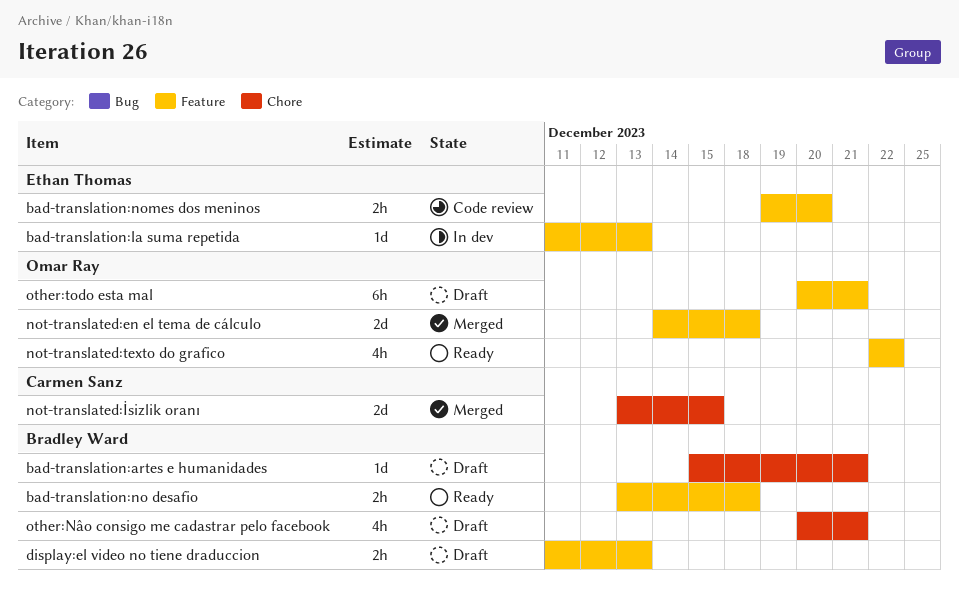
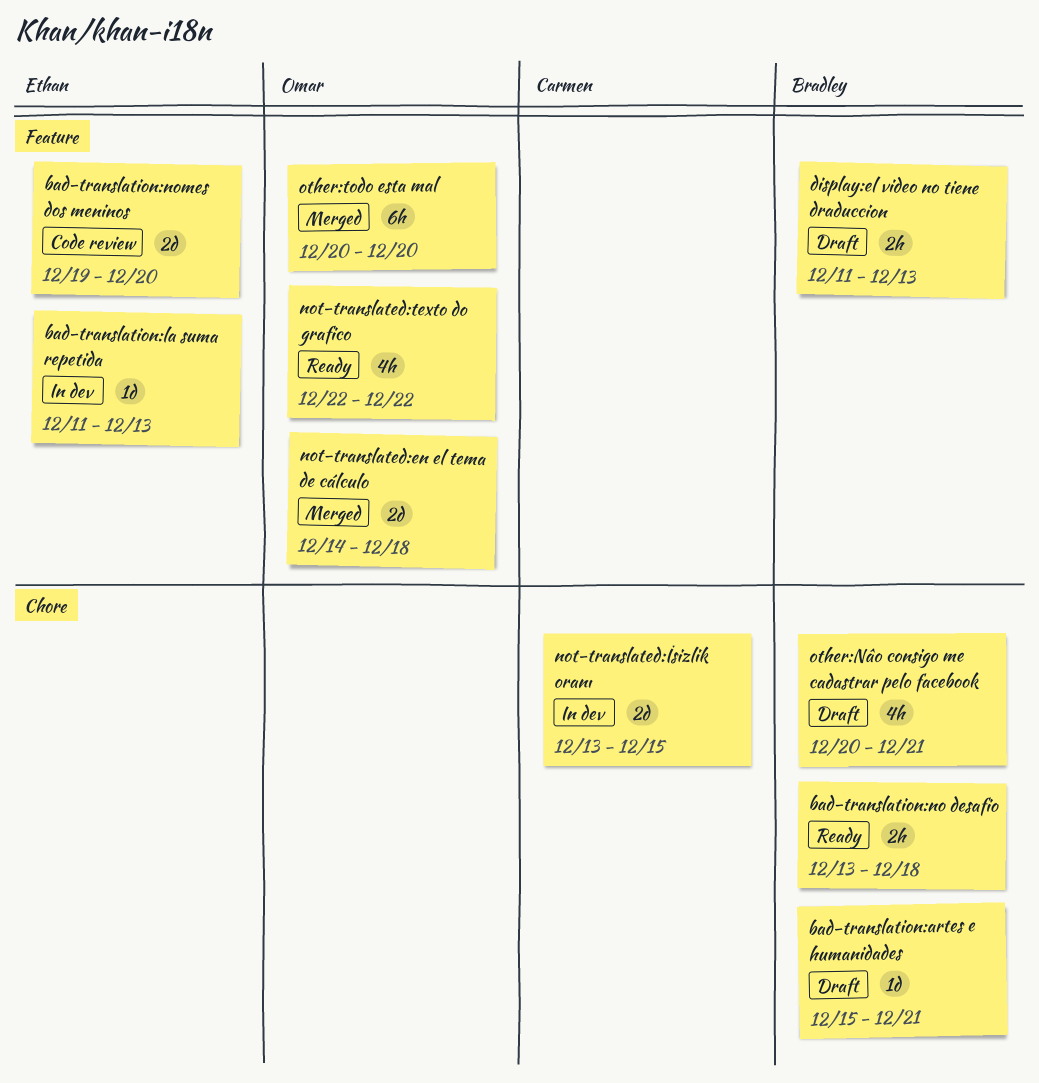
bad-translation:no desafio, label: Feature -> Chore
bad-translation:nomes dos meninos, estimate: 2h -> 2d
not-translated:İsizlik oranı, status: Merged -> In dev
other:todo esta mal, status: Draft -> Merged
other:todo esta mal, due: Dec 21 -> Dec 20

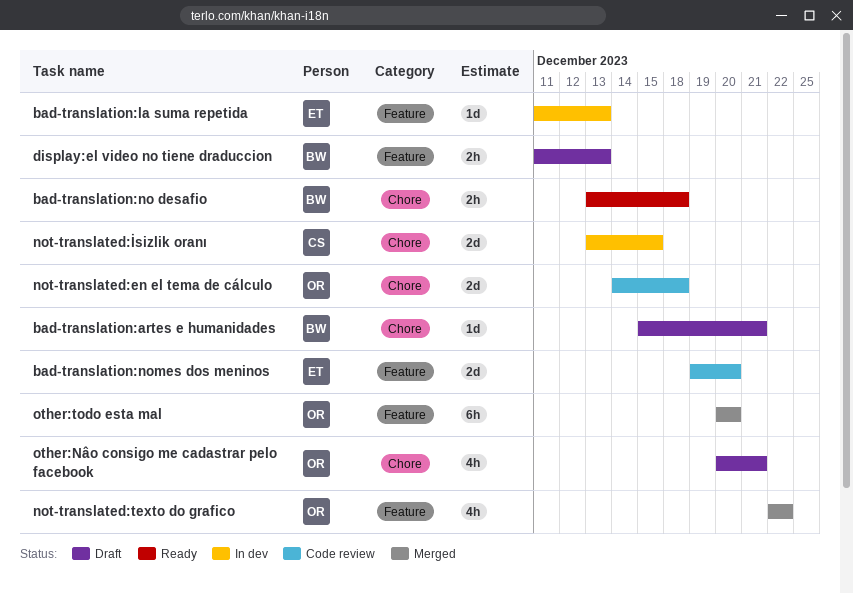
not-translated:en el tema de cálculo, status: Merged -> Code review
not-translated:en el tema de cálculo, label: Feature -> Chore
not-translated:texto do grafico, status: Ready -> Merged
other:Nâo consigo me cadastrar pelo facebook, owner: Bradley -> Omar

